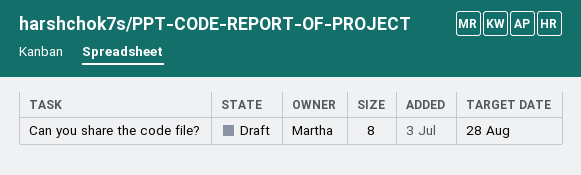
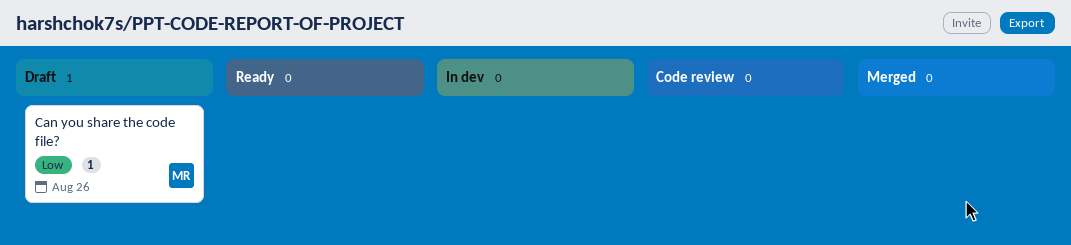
Can you share the code file?, estimate: 8 -> 1
Can you share the code file?, due: Aug 28 -> Aug 26

